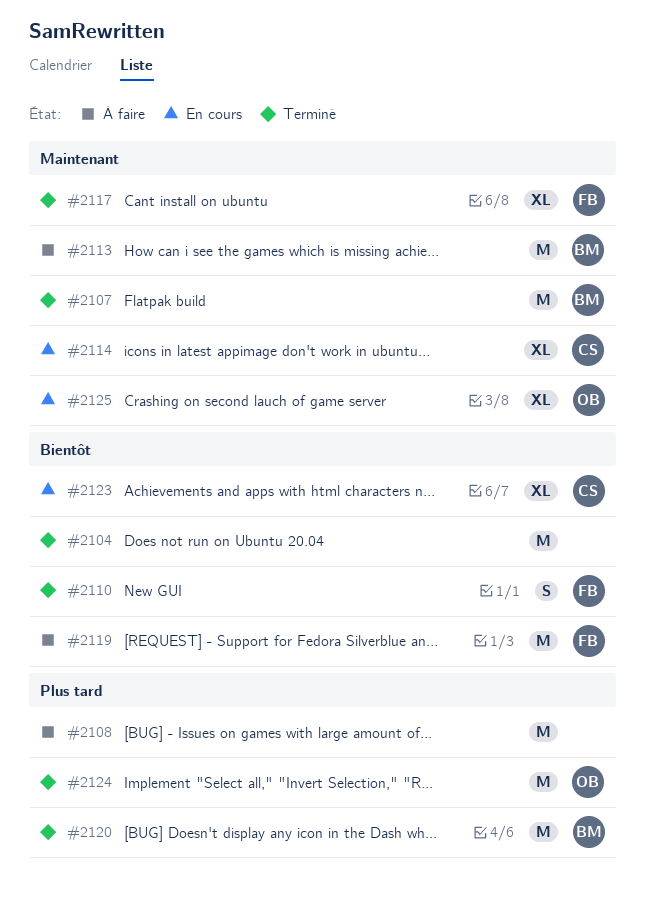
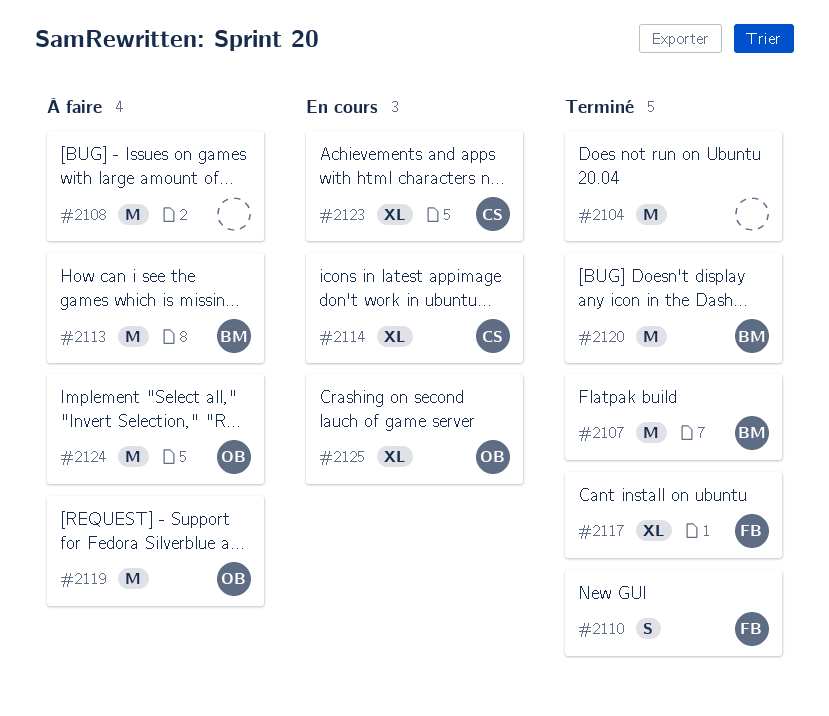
#2119, owner: FB -> OB
#2124, status: Terminé -> À faire

